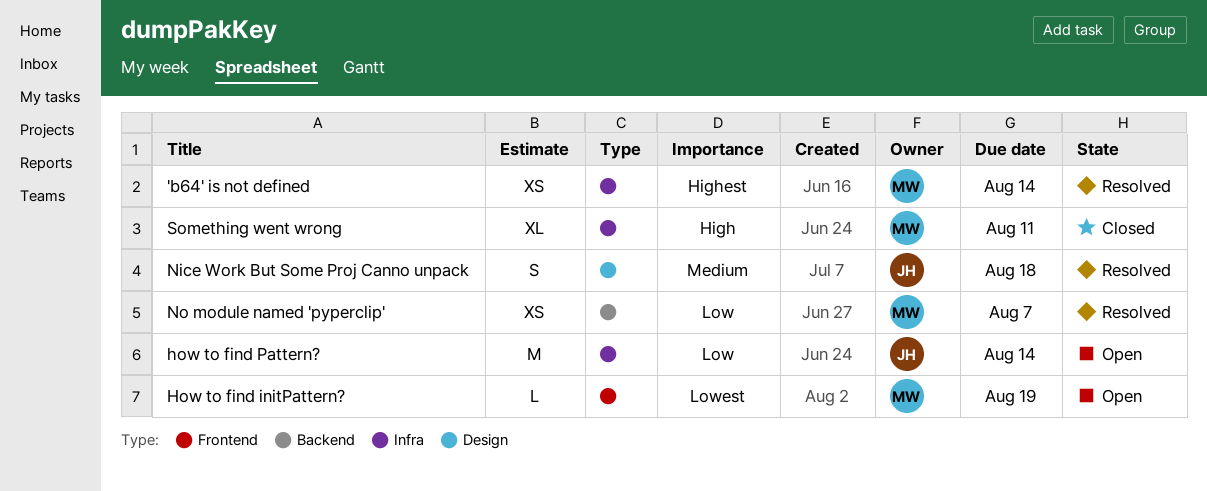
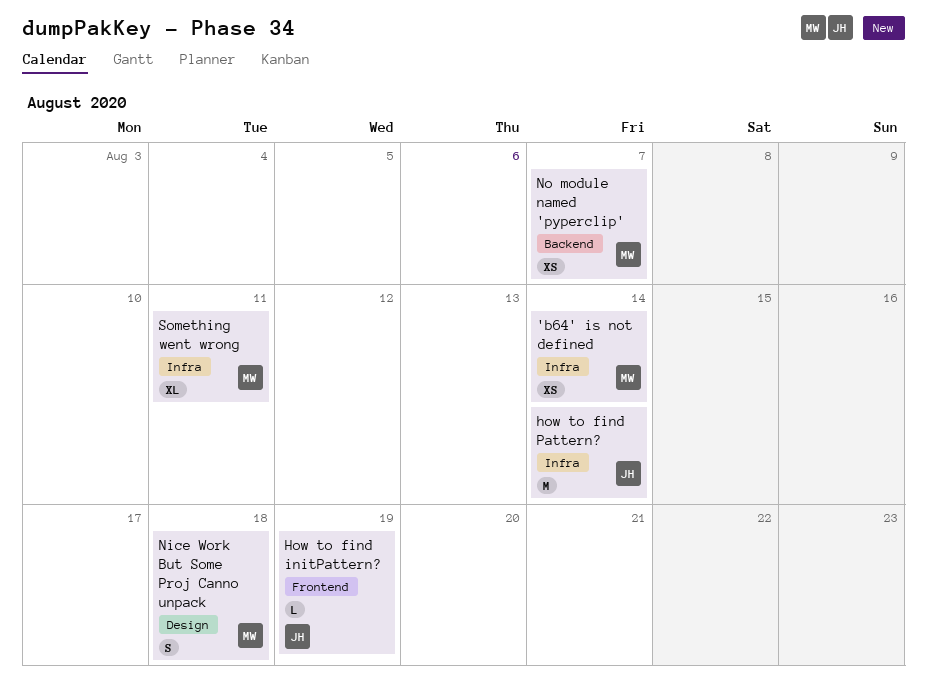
How to find initPattern?, owner: MW -> JH
Nice Work But Some Proj Canno unpack, owner: JH -> MW

